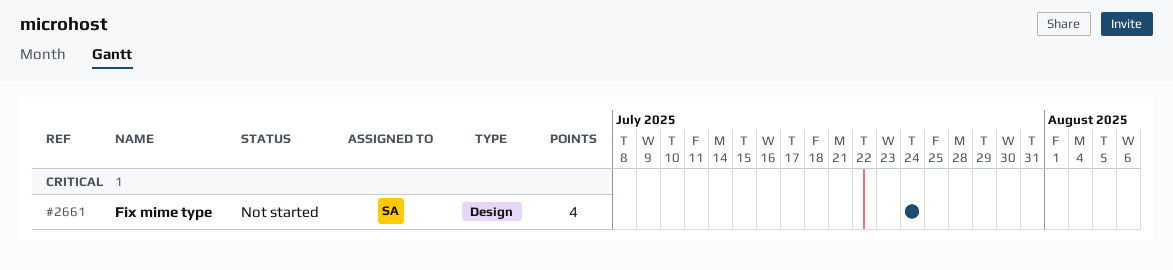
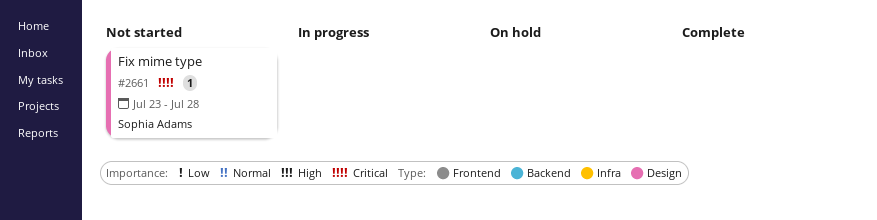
#2661, estimate: 4 -> 1
#2661, start: Jul 24 -> Jul 23
#2661, due: Jul 24 -> Jul 28

